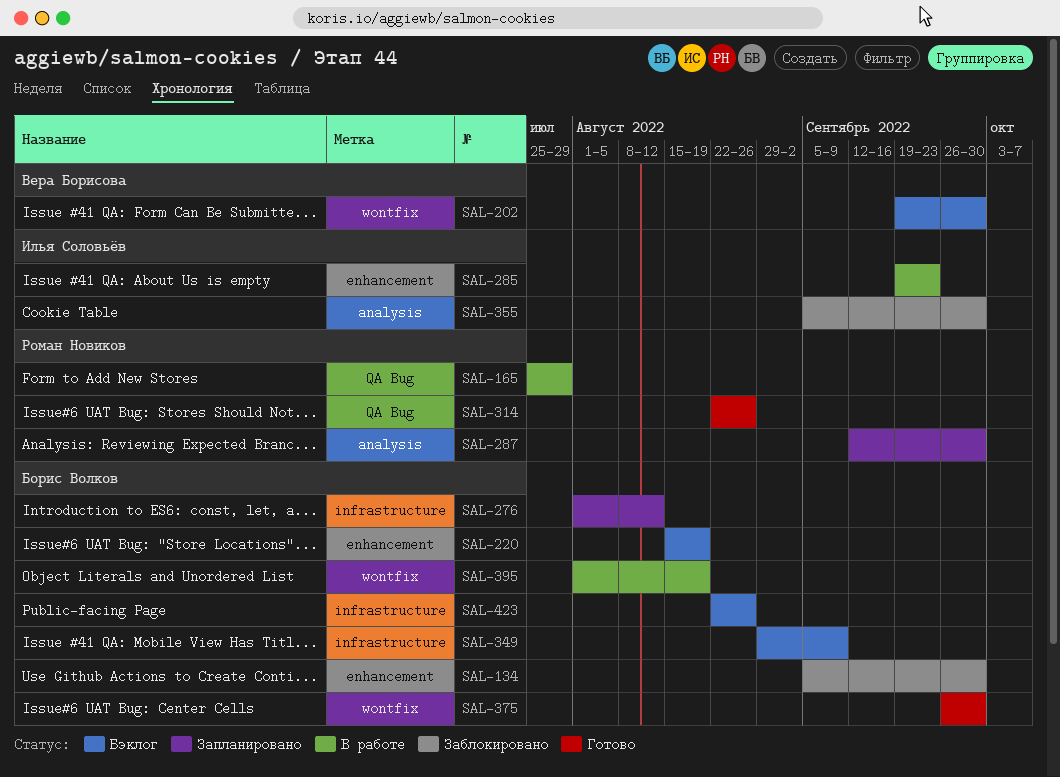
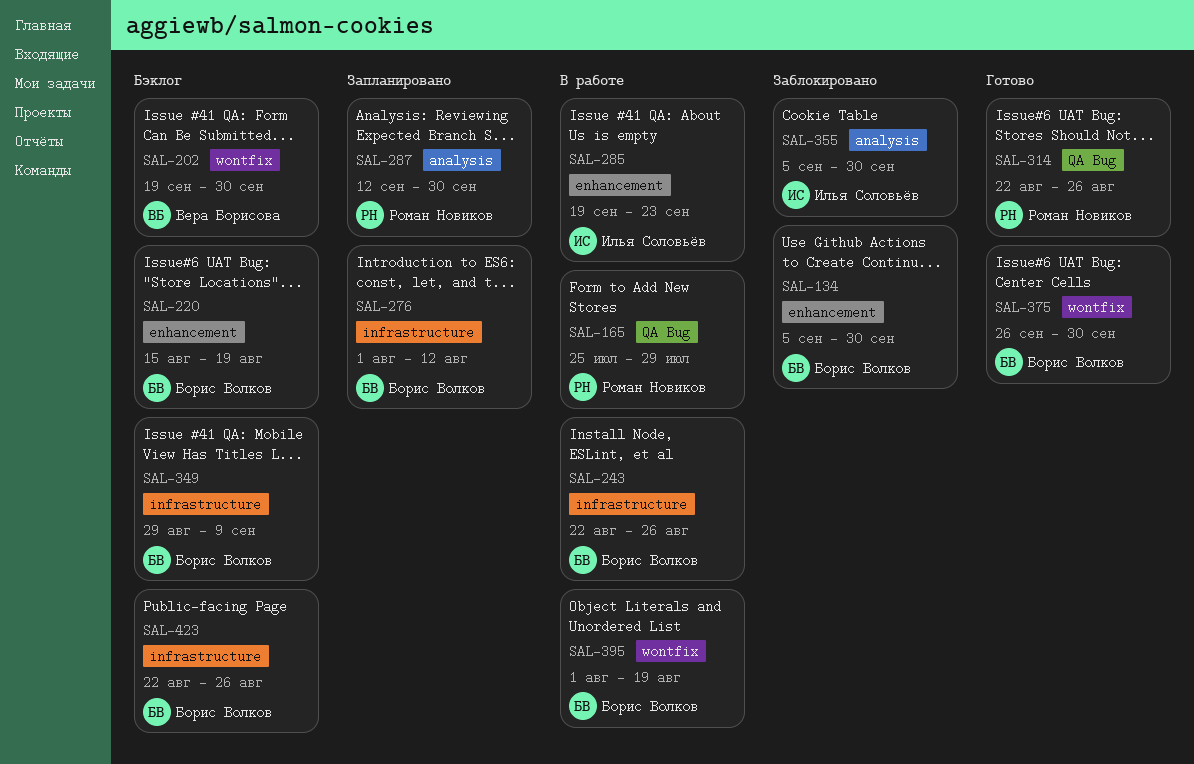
SAL-243: none -> present

